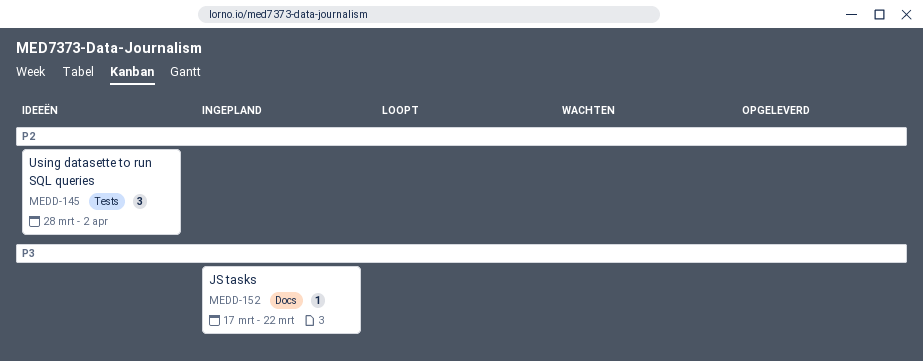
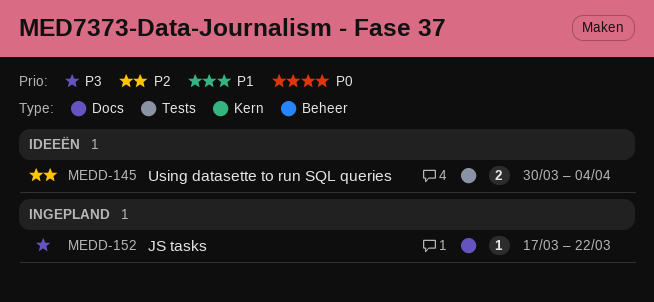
MEDD-145, estimate: 3 -> 2
MEDD-145, start: Mar 28 -> Mar 30
MEDD-145, due: Apr 2 -> Apr 4

